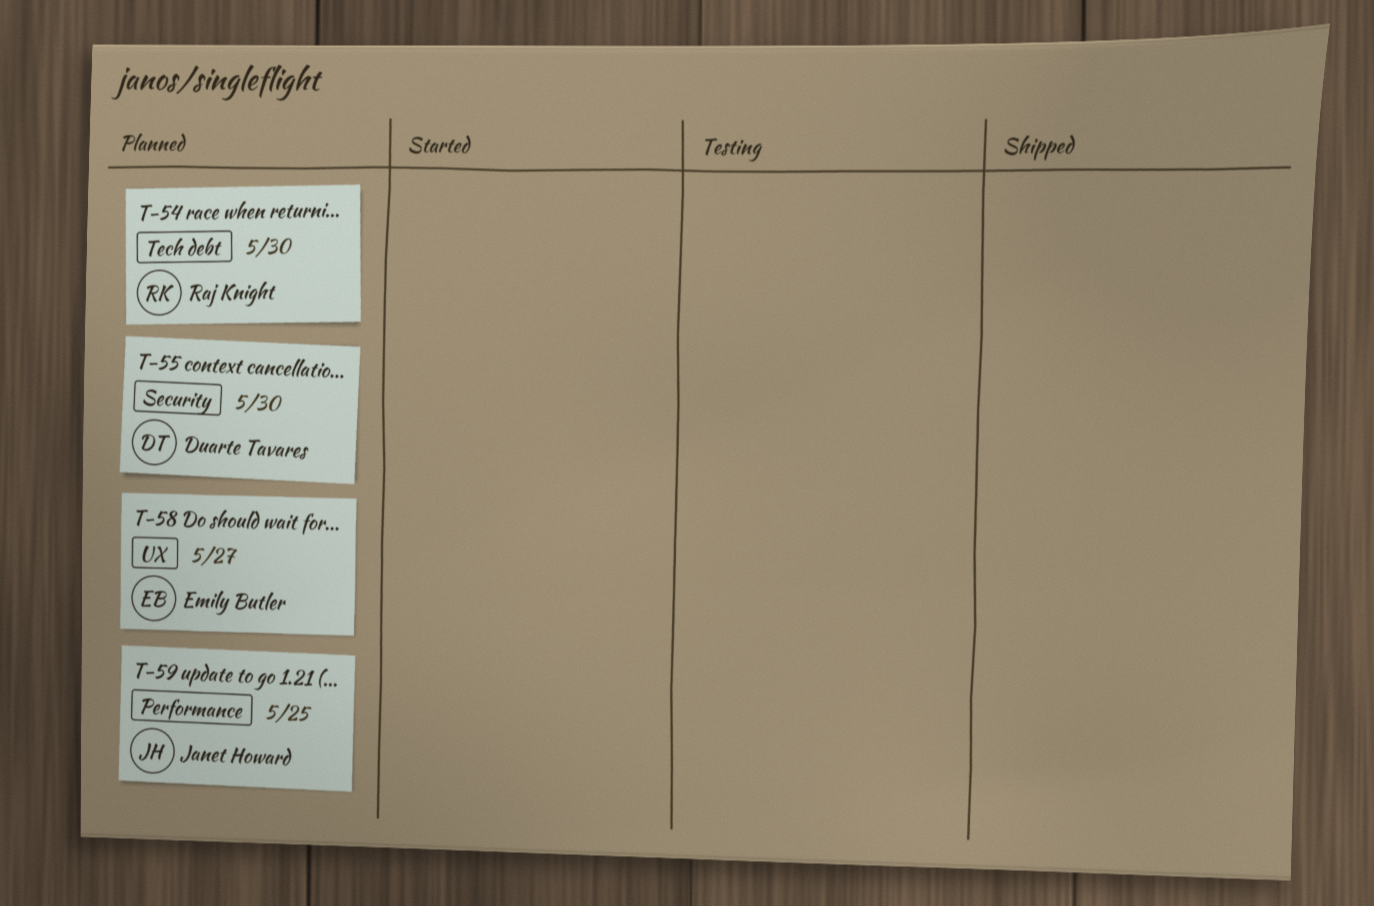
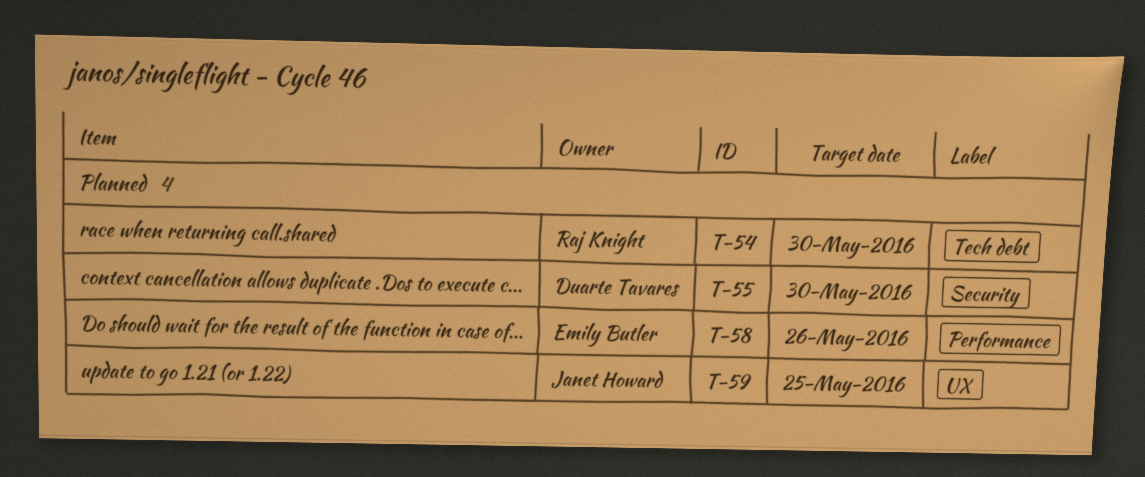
T-58, label: UX -> Performance
T-58, due: May 27 -> May 26
T-59, label: Performance -> UX

